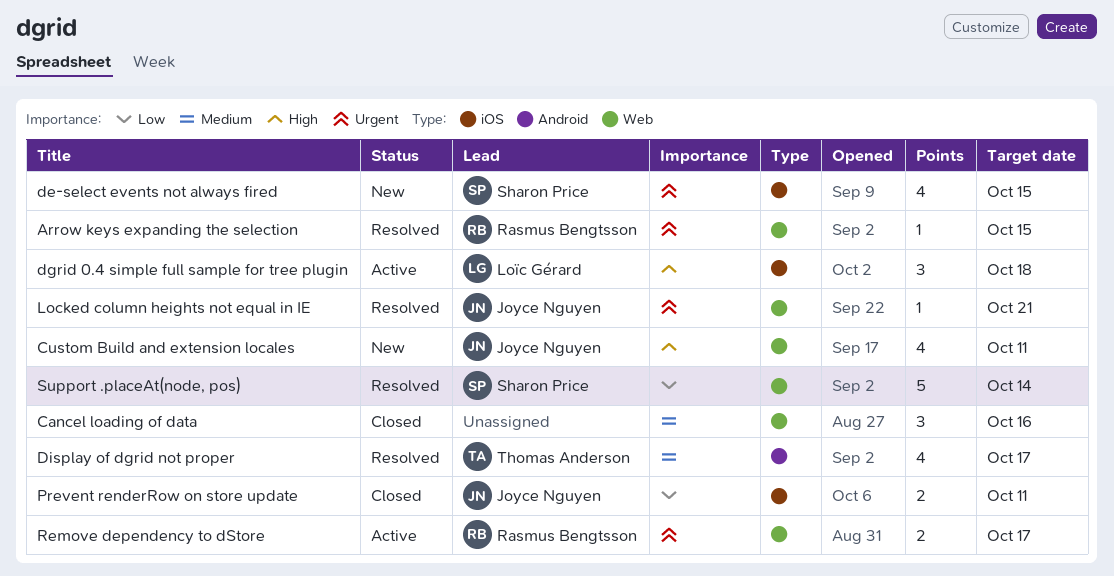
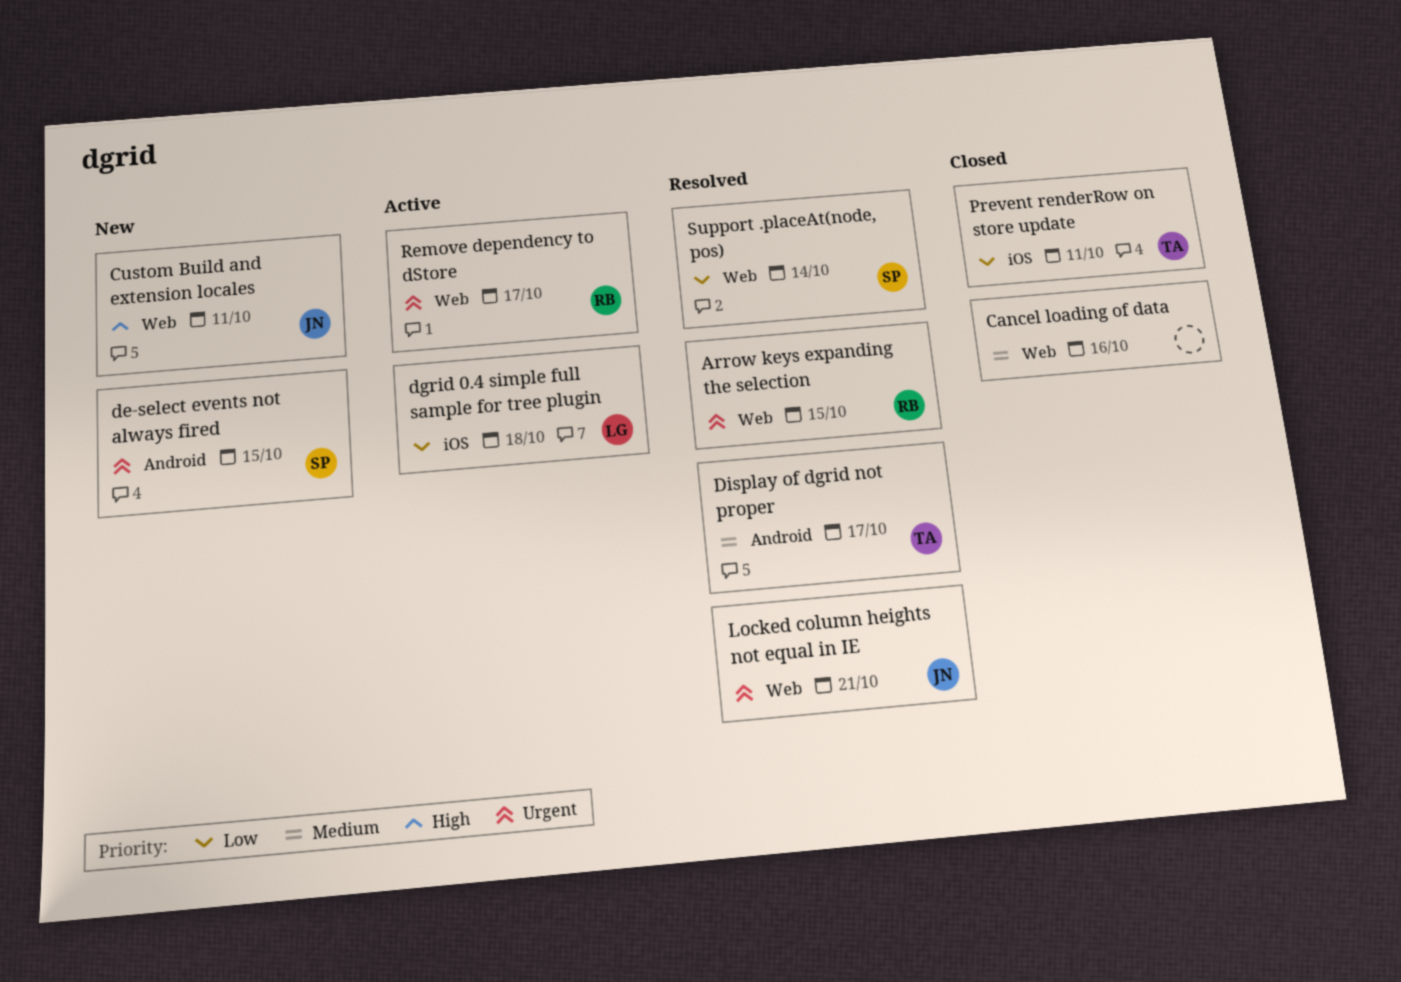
de-select events not always fired, label: iOS -> Android
dgrid 0.4 simple full sample for tree plugin, priority: High -> Low
Prevent renderRow on store update, owner: Joyce Nguyen -> Thomas Anderson

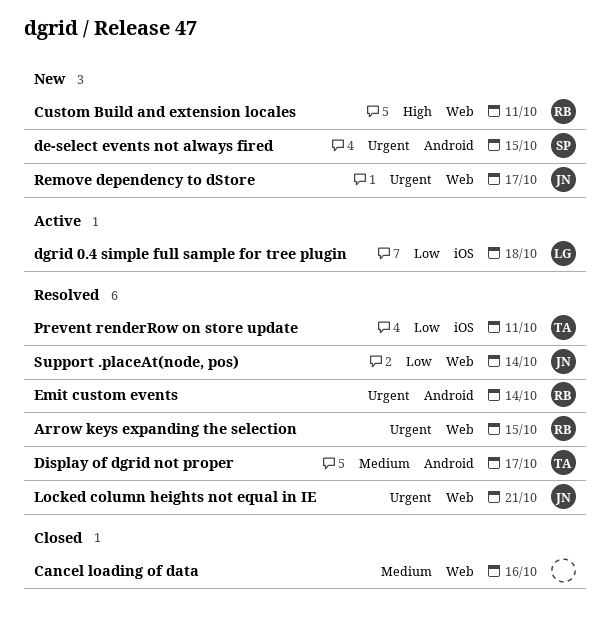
Custom Build and extension locales, owner: JN -> RB
Emit custom events: none -> present
Prevent renderRow on store update, status: Closed -> Resolved
Remove dependency to dStore, status: Active -> New
Remove dependency to dStore, owner: RB -> JN
Support .placeAt(node, pos), owner: SP -> JN

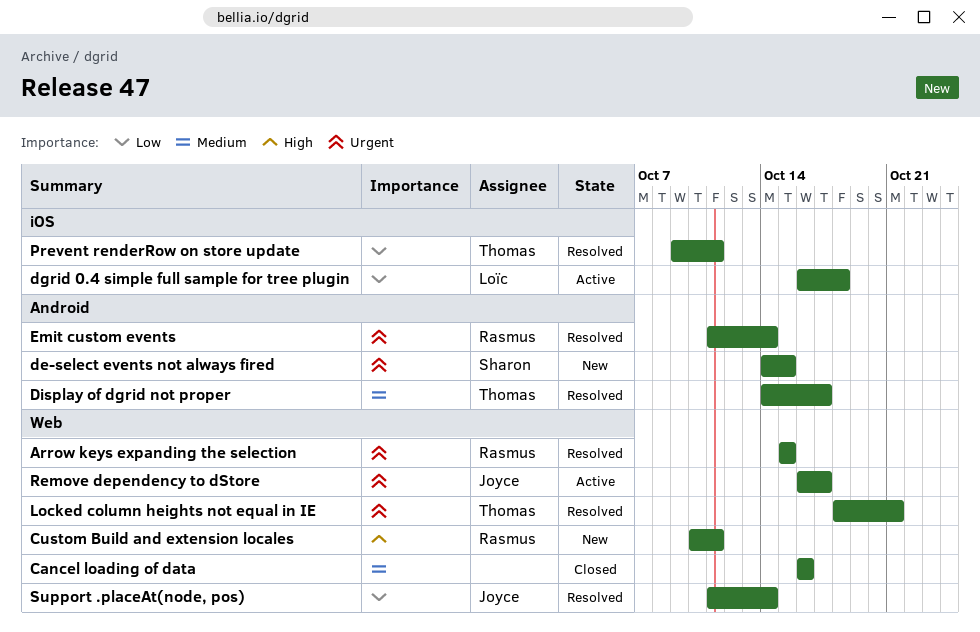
Locked column heights not equal in IE, owner: Joyce -> Thomas
Remove dependency to dStore, status: New -> Active

